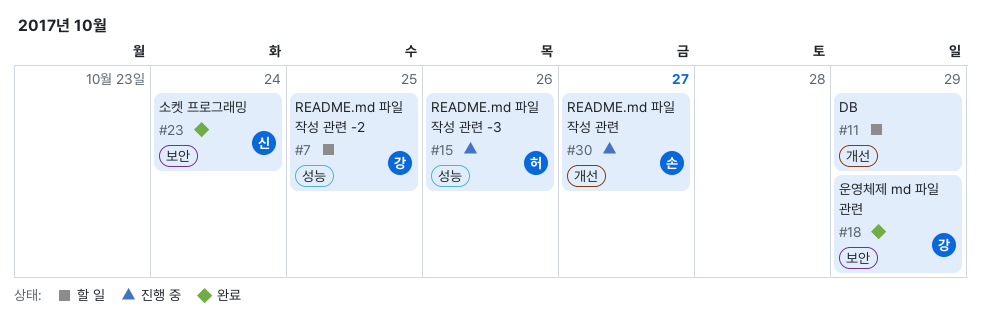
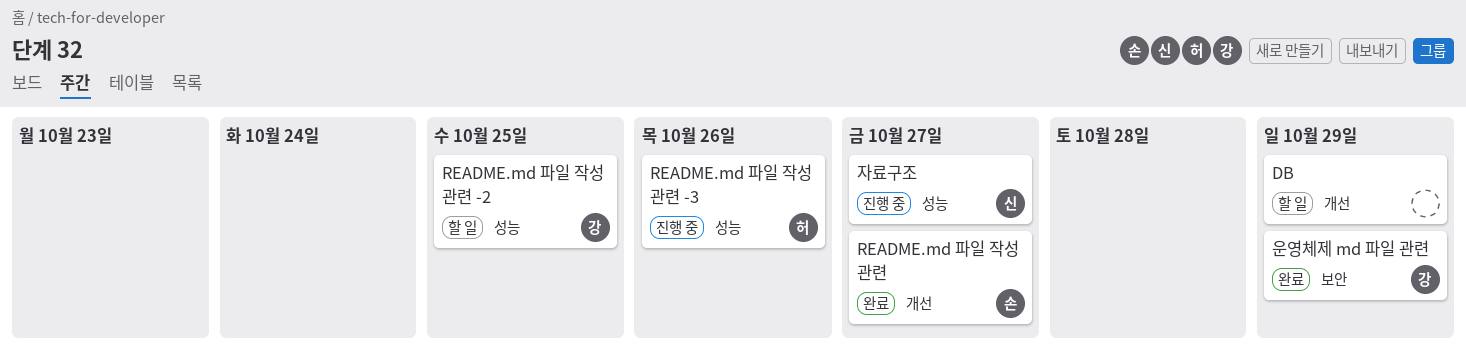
README.md 파일 작성 관련, status: 진행 중 -> 완료
소켓 프로그래밍: present -> none
자료구조: none -> present

